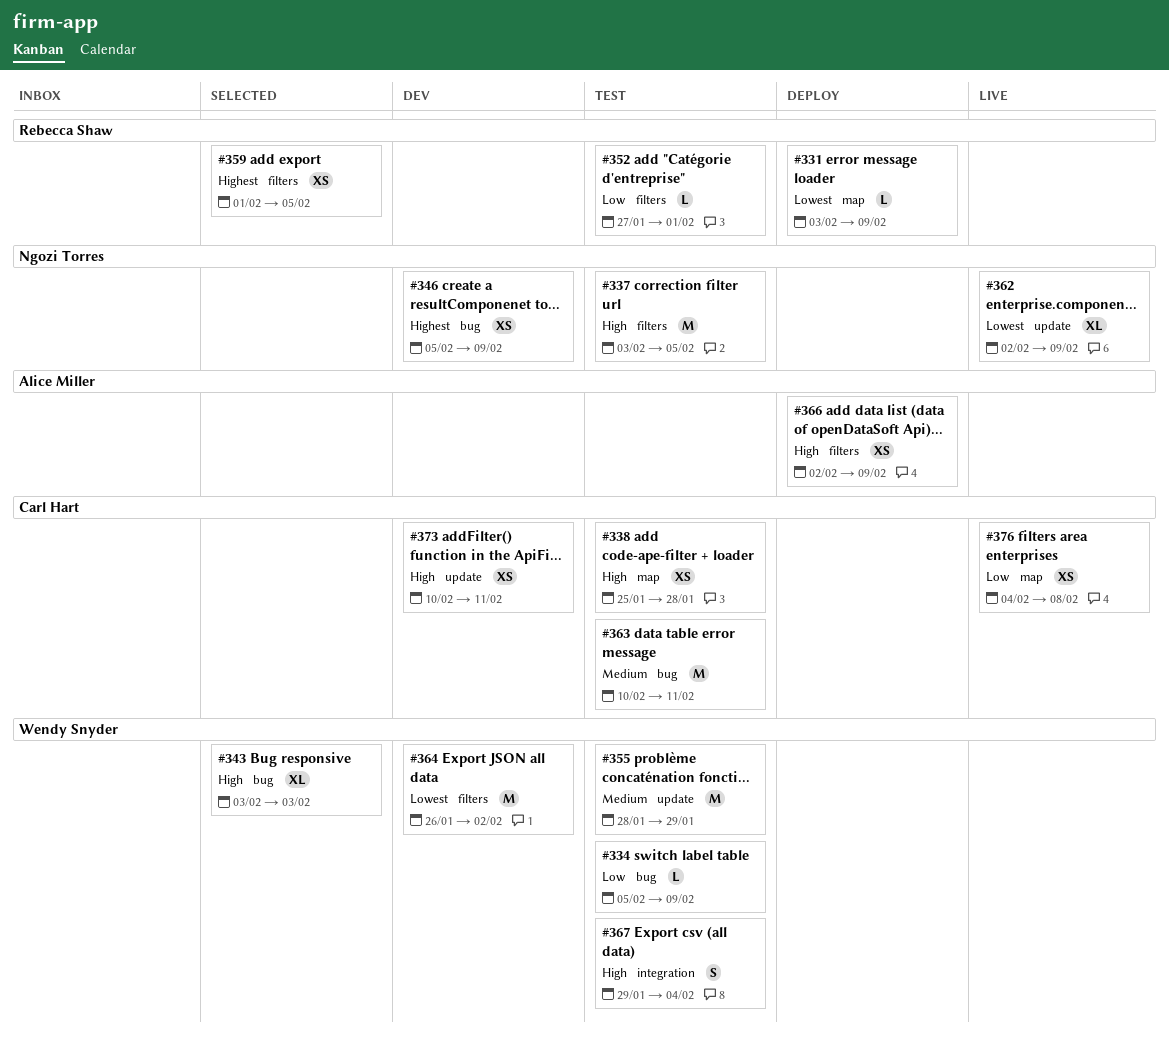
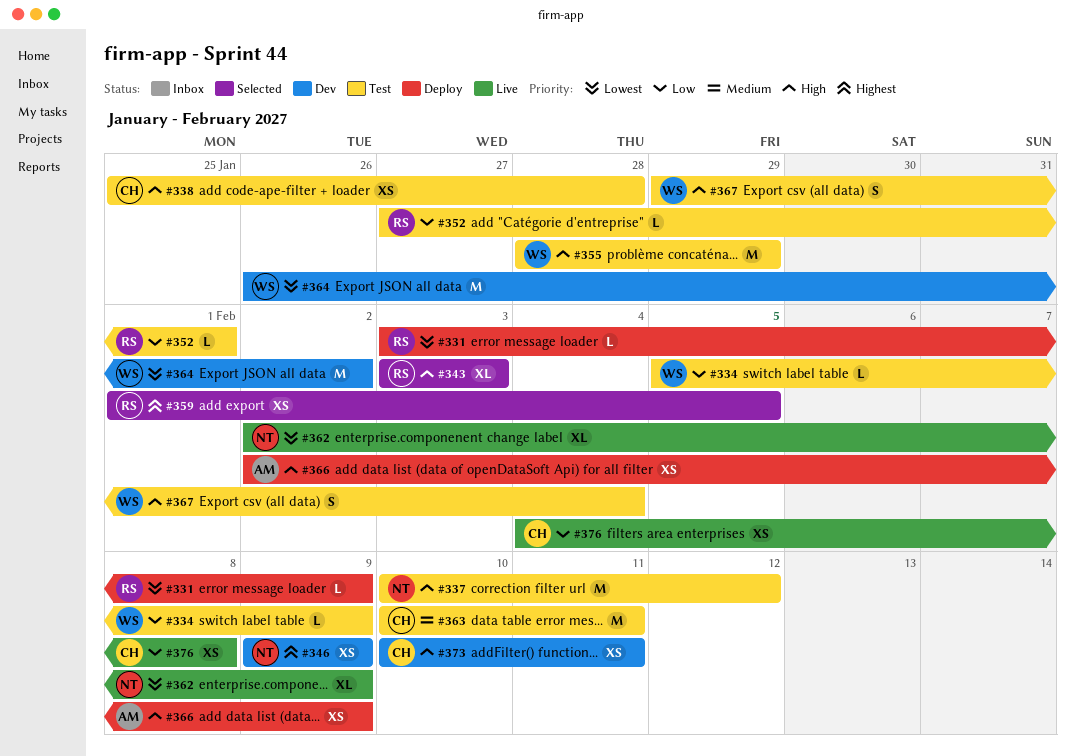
#337, start: Feb 3 -> Feb 10
#337, due: Feb 5 -> Feb 12
#343, owner: Wendy Snyder -> Rebecca Shaw
#346, start: Feb 5 -> Feb 9
#355, priority: Medium -> High

